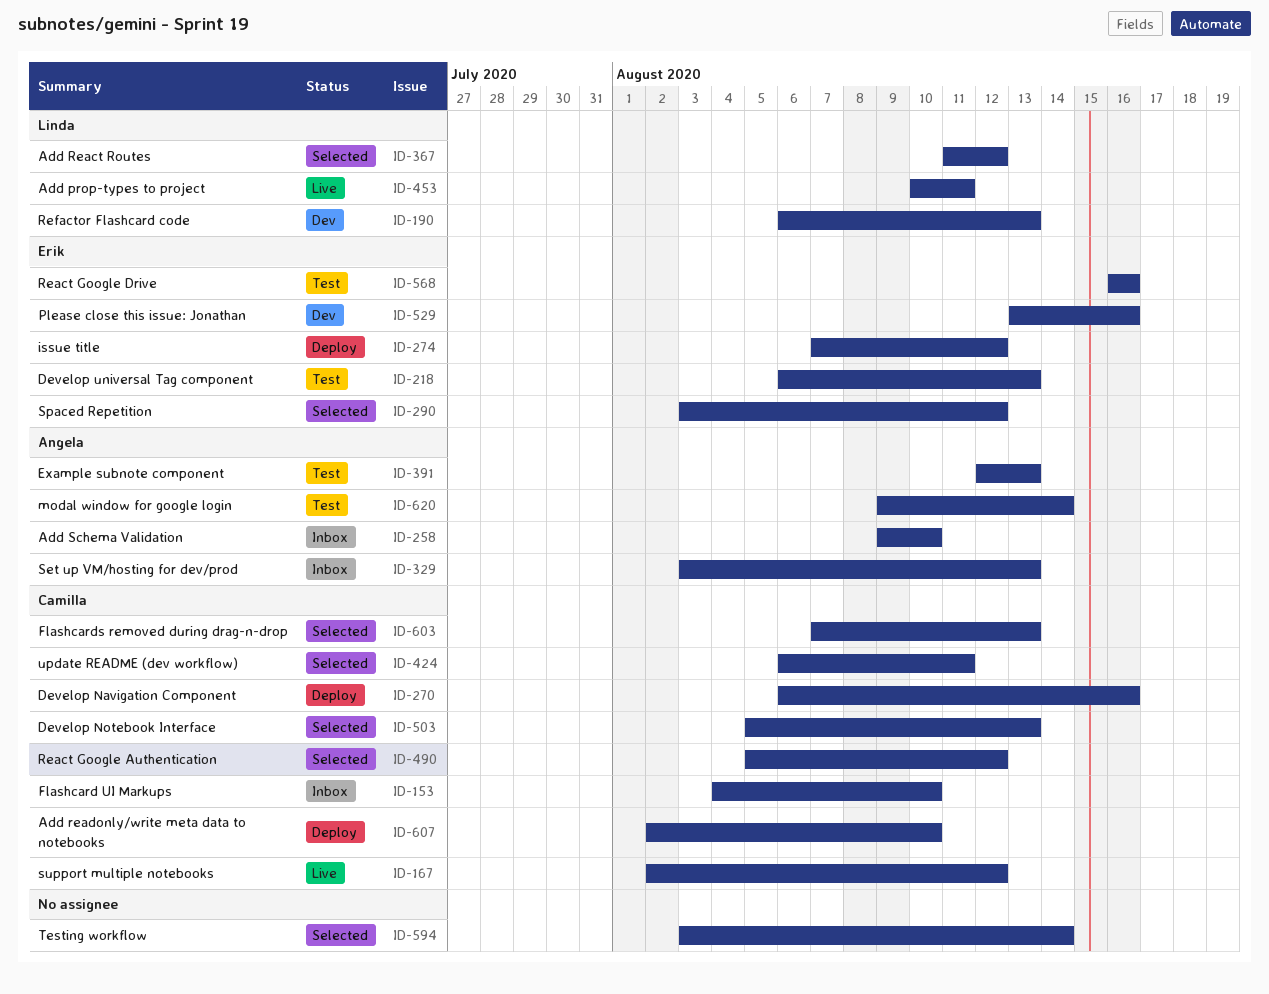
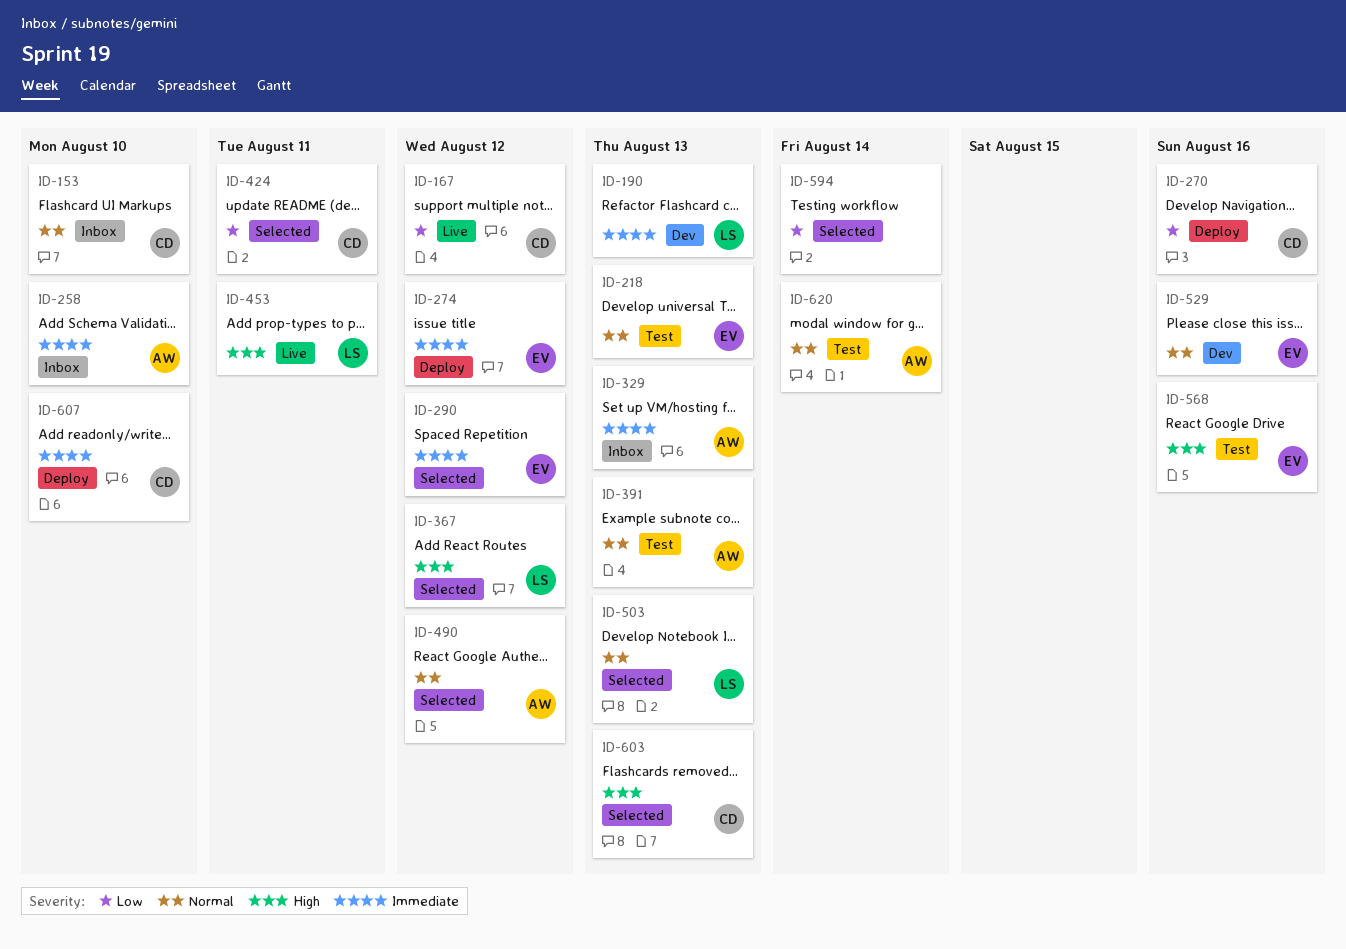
ID-490, owner: Camilla -> Angela
ID-503, owner: Camilla -> Linda

